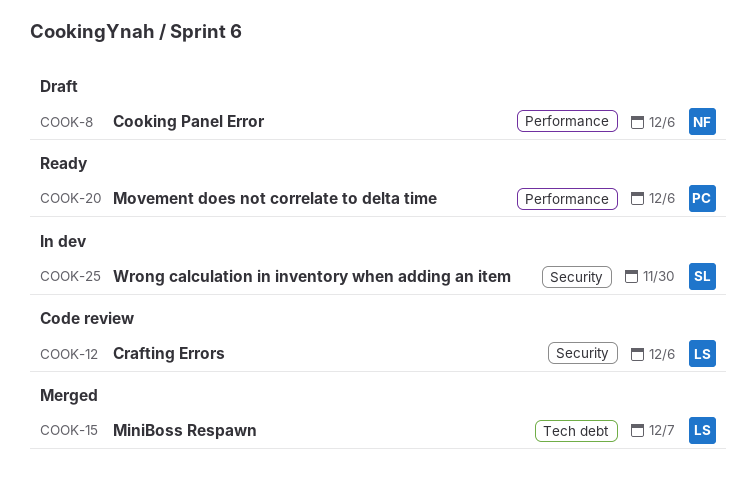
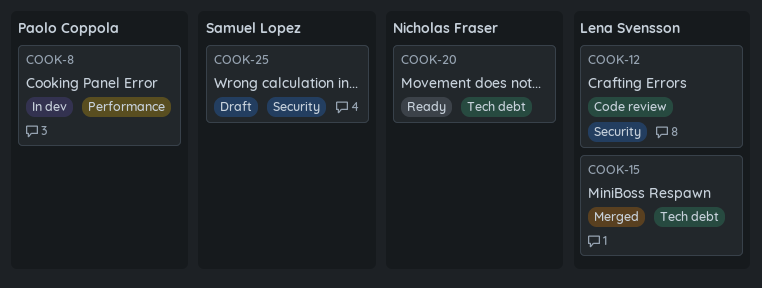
COOK-8, status: Draft -> In dev
COOK-8, owner: Nicholas Fraser -> Paolo Coppola
COOK-20, owner: Paolo Coppola -> Nicholas Fraser
COOK-20, label: Performance -> Tech debt
COOK-25, status: In dev -> Draft

